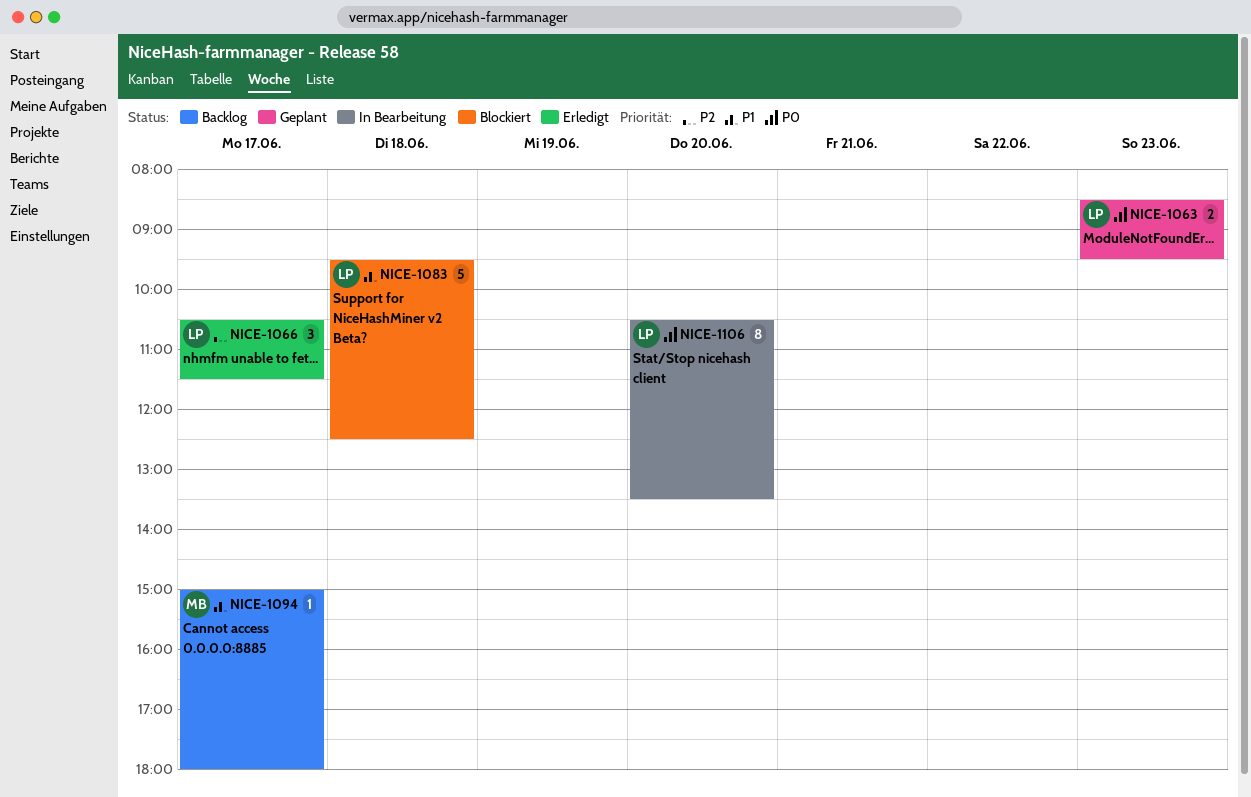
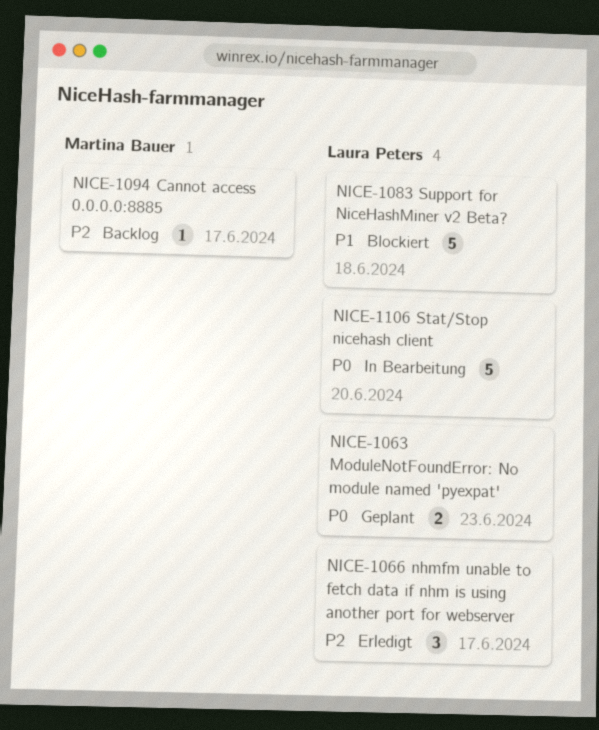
NICE-1094, priority: P1 -> P2
NICE-1106, estimate: 8 -> 5

